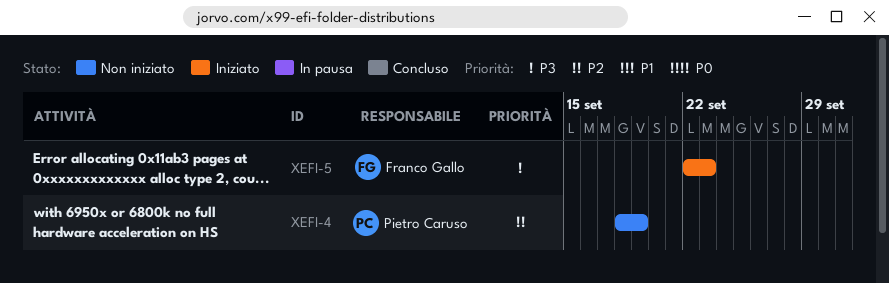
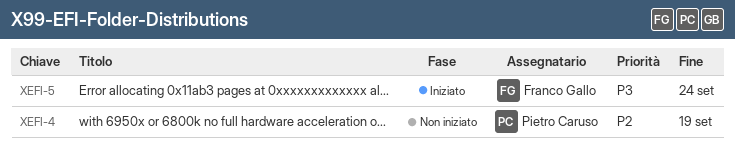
XEFI-5, due: Sep 23 -> Sep 24

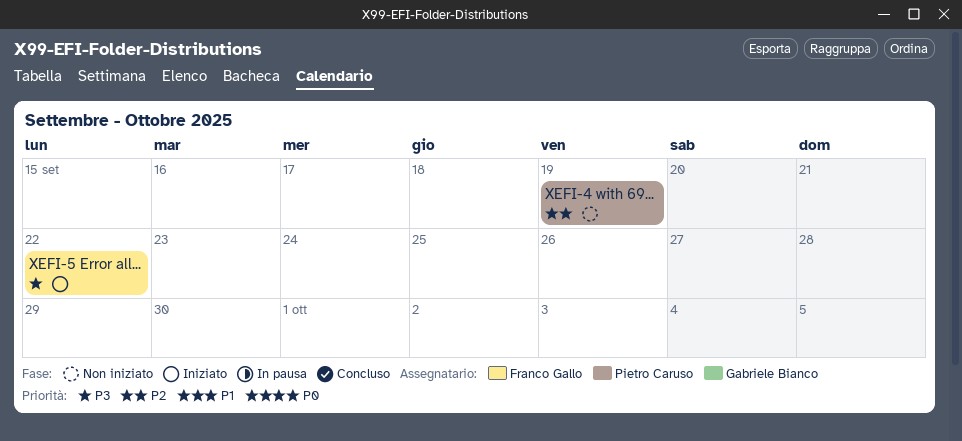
XEFI-5, due: Sep 24 -> Sep 22

